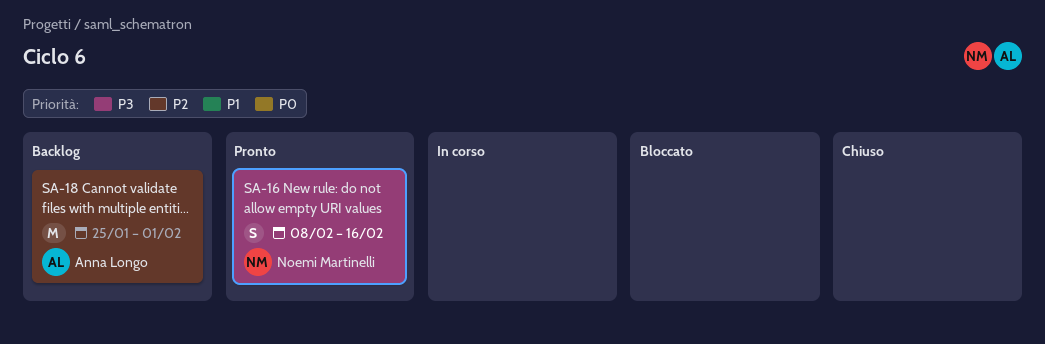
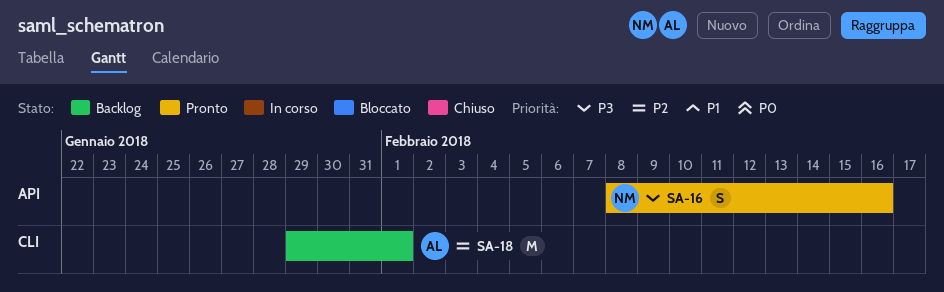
SA-18, start: Jan 25 -> Jan 29

